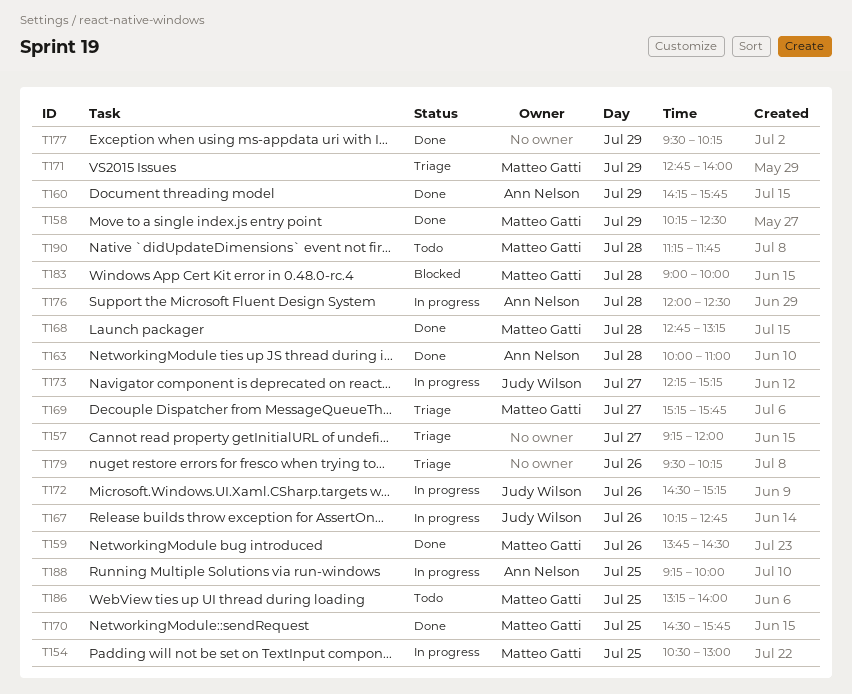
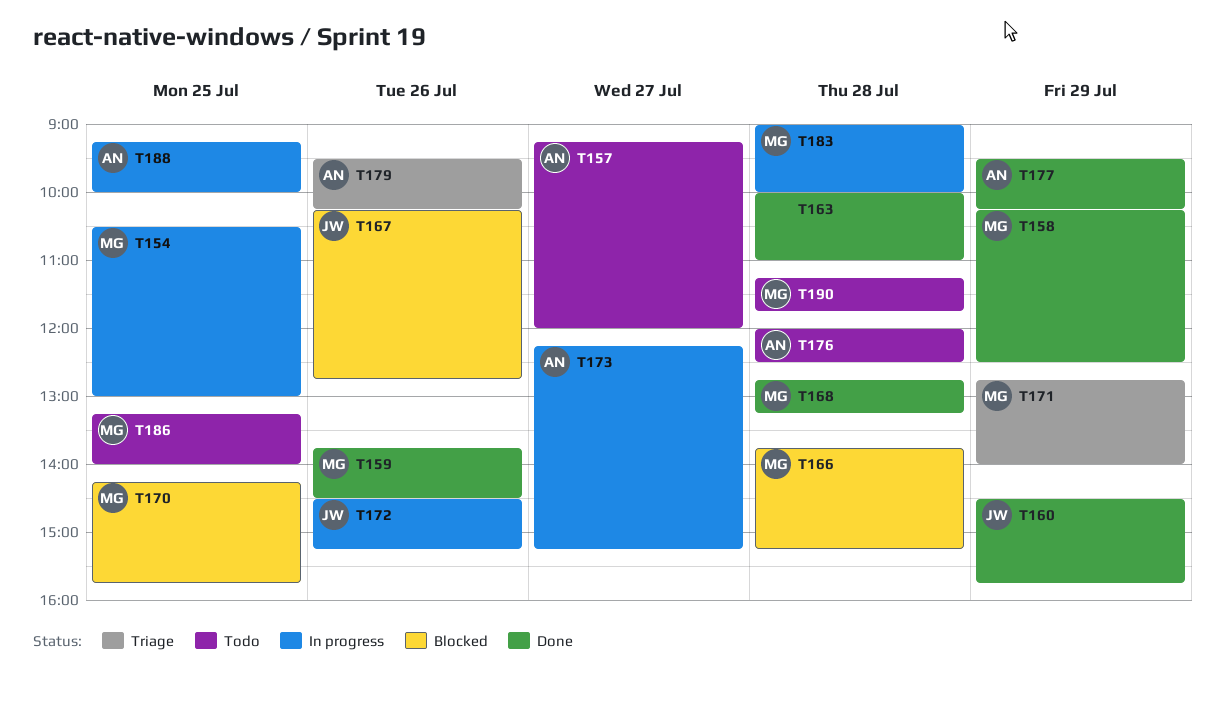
T157, status: Triage -> Todo
T157, owner: none -> Ann Nelson
T160, owner: Ann Nelson -> Judy Wilson
T160, begins: 14:15 -> 14:30
T163, owner: Ann Nelson -> none
T166: none -> present
T167, status: In progress -> Blocked
T169: present -> none
T170, status: Done -> Blocked
T170, begins: 14:30 -> 14:15
T173, owner: Judy Wilson -> Ann Nelson
T176, status: In progress -> Todo
T177, owner: none -> Ann Nelson
T179, owner: none -> Ann Nelson
T183, status: Blocked -> In progress

